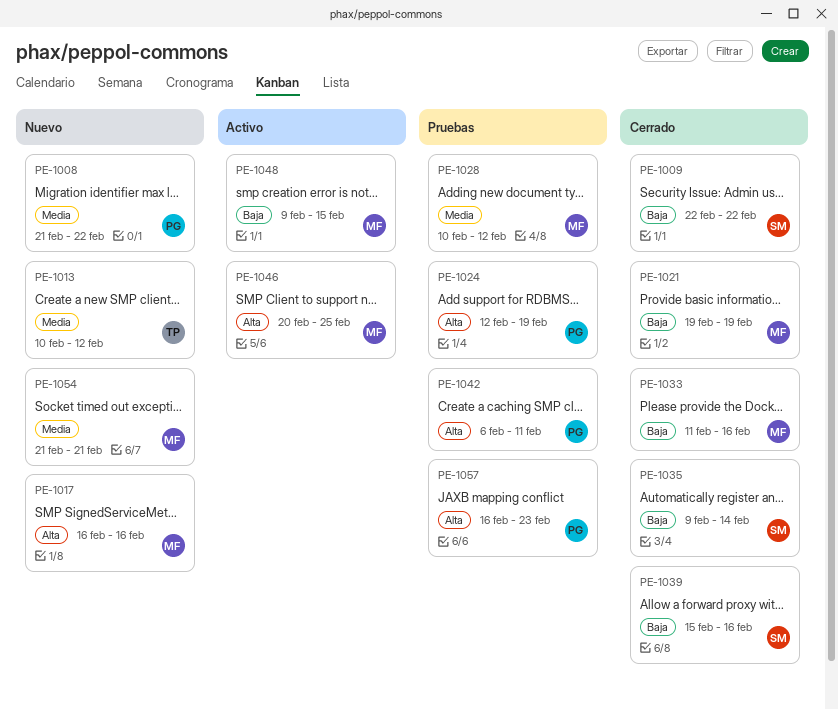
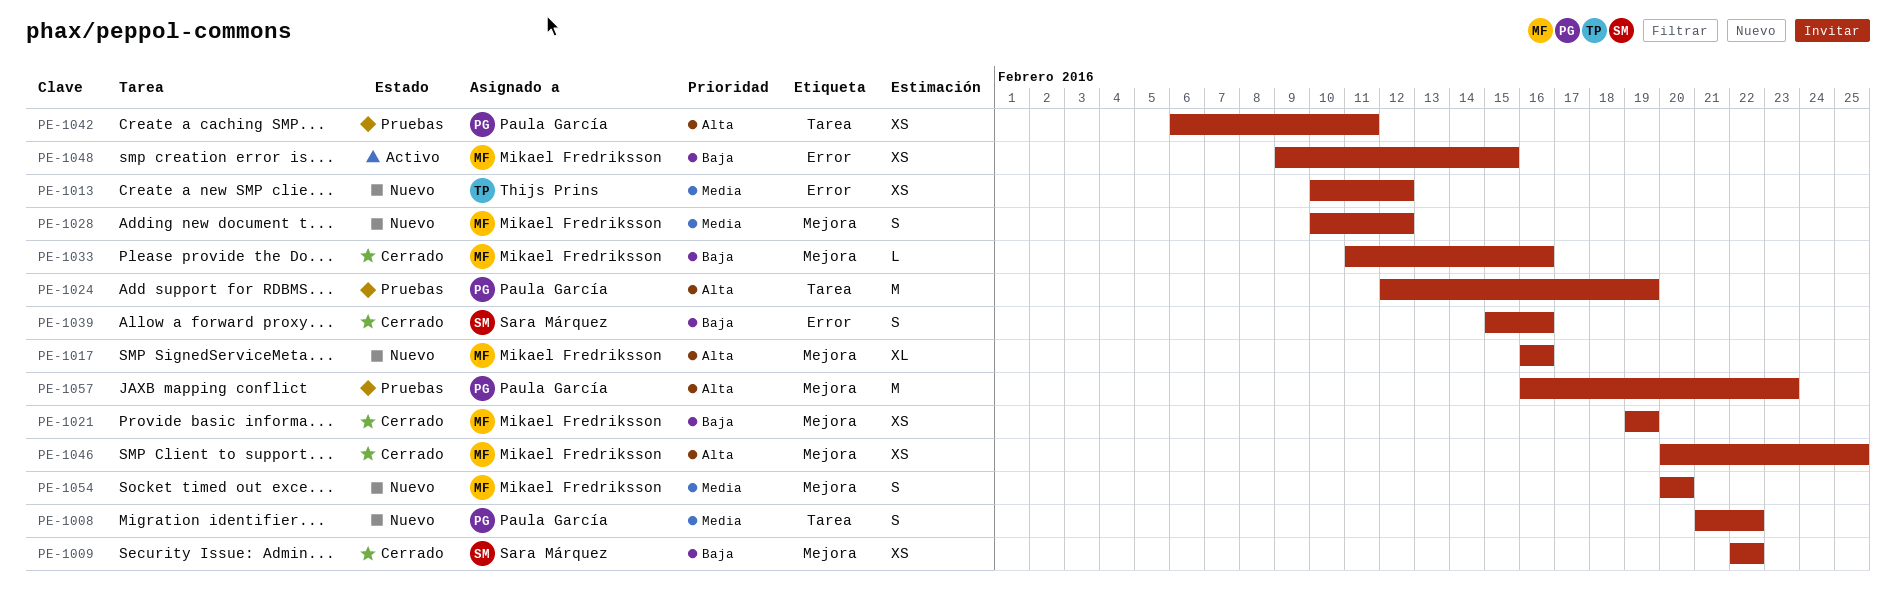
PE-1028, status: Pruebas -> Nuevo
PE-1035: present -> none
PE-1046, status: Activo -> Cerrado
PE-1054, start: Feb 21 -> Feb 20
PE-1054, due: Feb 21 -> Feb 20

